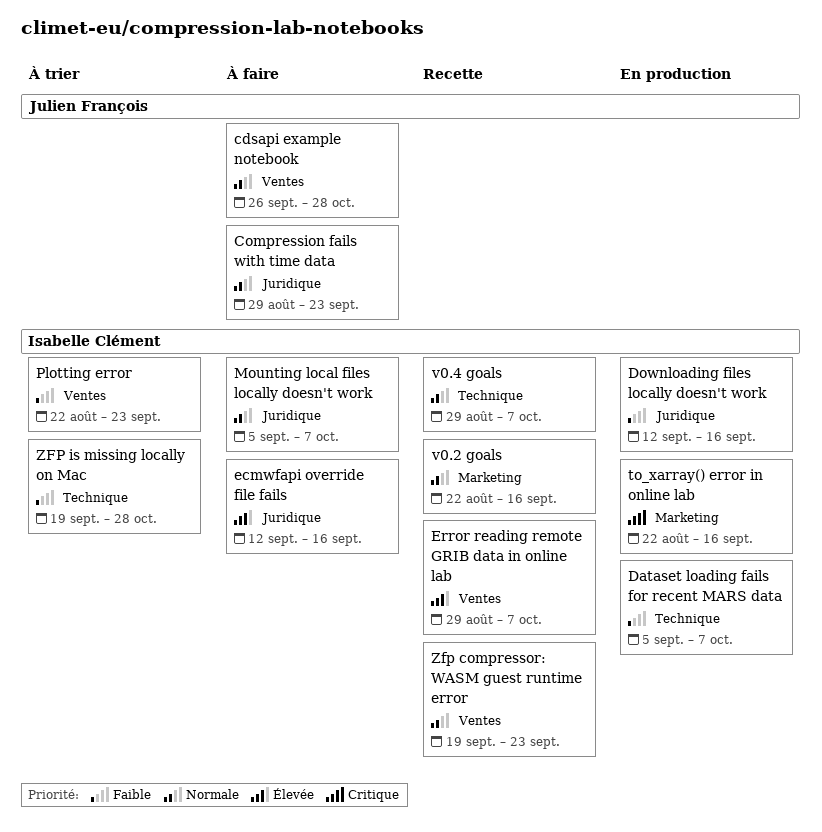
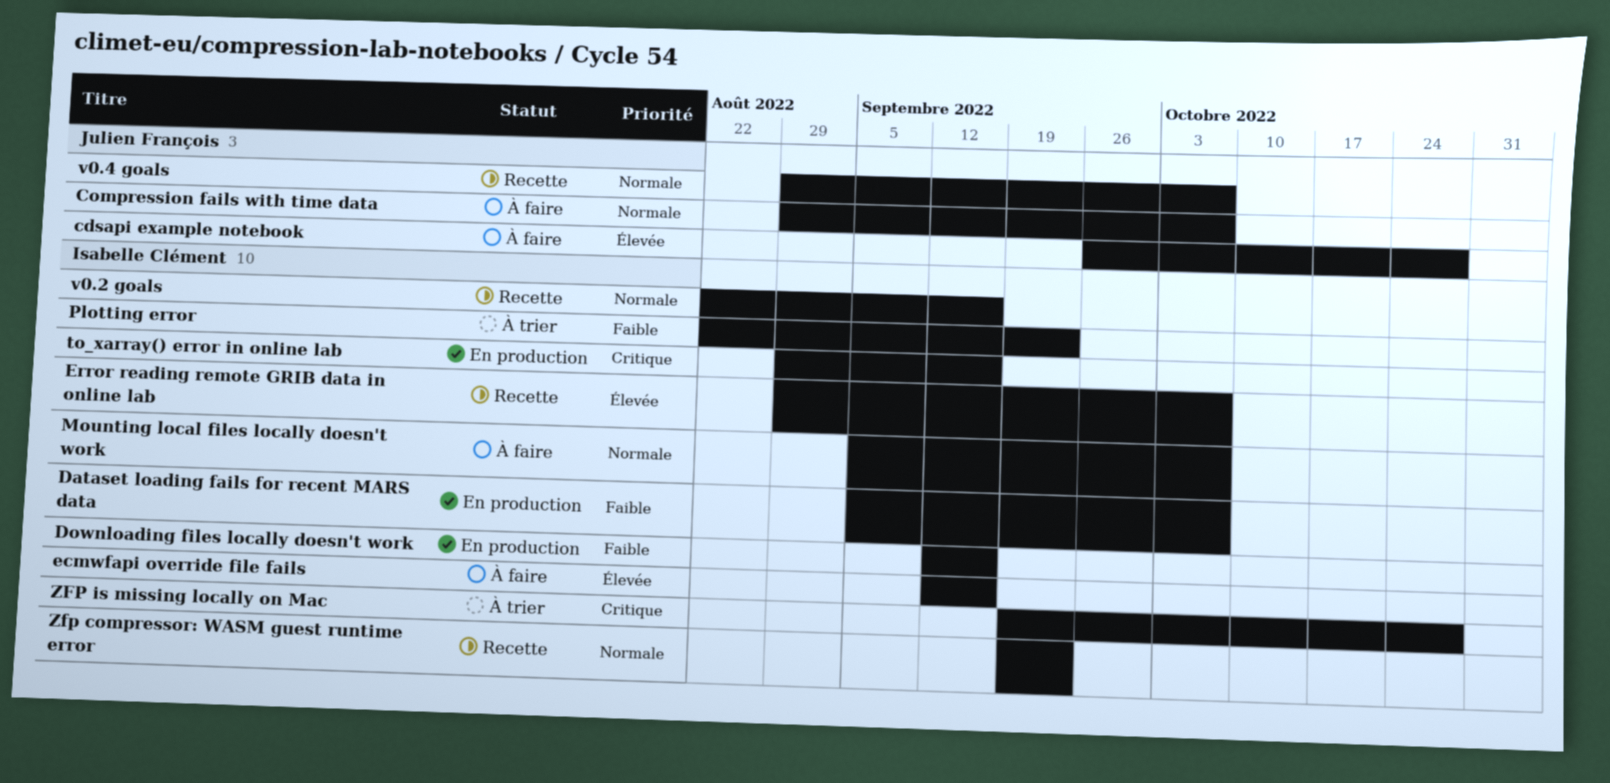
cdsapi example notebook, priority: Normale -> Élevée
Compression fails with time data, due: Sep 23 -> Oct 7
to_xarray() error in online lab, start: Aug 22 -> Aug 29
v0.4 goals, owner: Isabelle Clément -> Julien François
ZFP is missing locally on Mac, priority: Faible -> Critique

